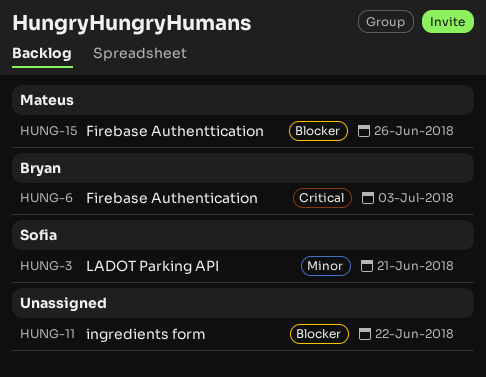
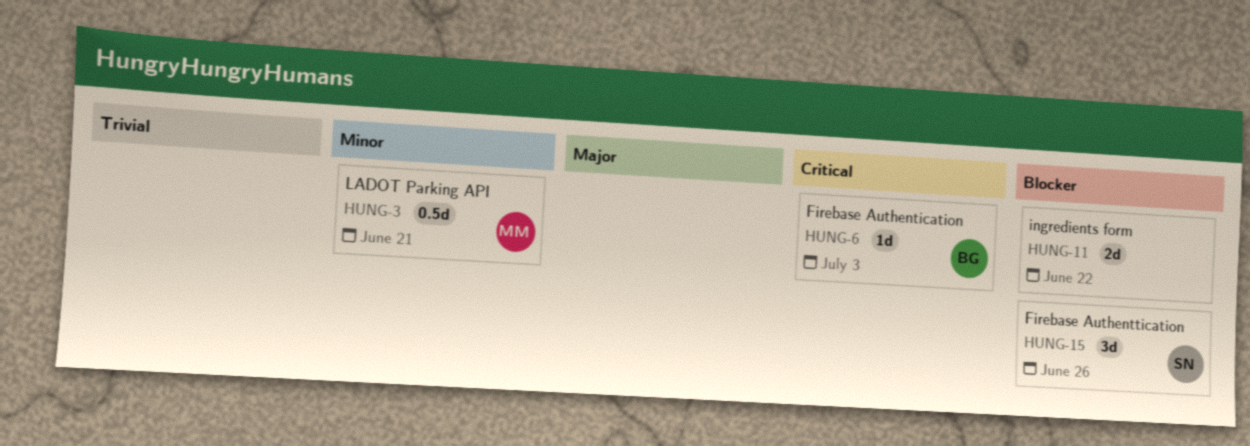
HUNG-3, owner: Sofia -> Mateus
HUNG-15, owner: Mateus -> Sofia

